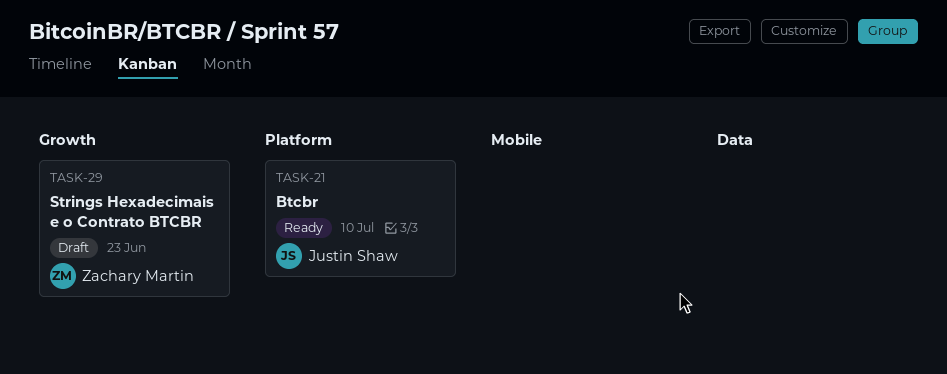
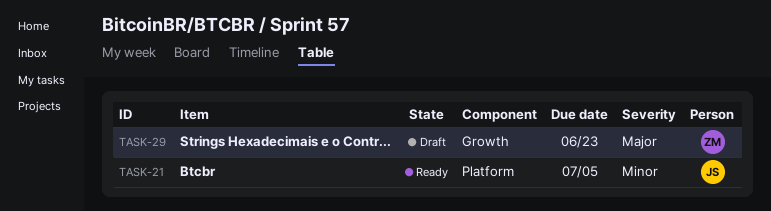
TASK-21, due: Jul 10 -> Jul 5

